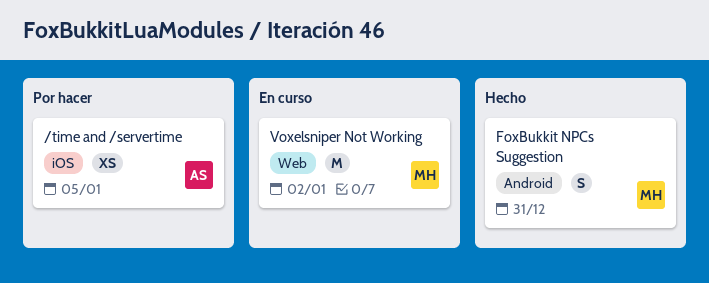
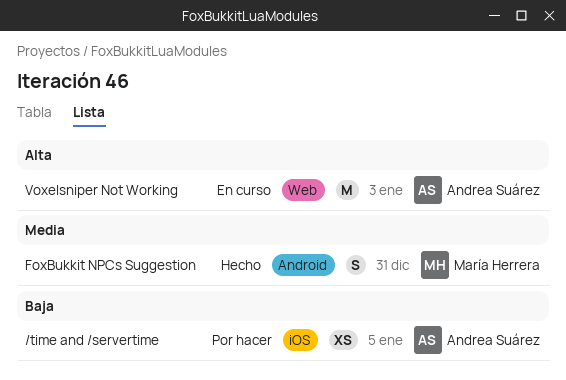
Voxelsniper Not Working, owner: María Herrera -> Andrea Suárez
Voxelsniper Not Working, due: Jan 2 -> Jan 3

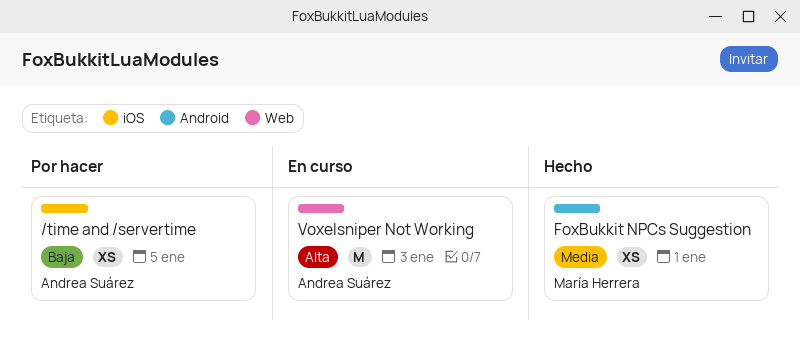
FoxBukkit NPCs Suggestion, estimate: S -> XS
FoxBukkit NPCs Suggestion, due: Dec 31 -> Jan 1

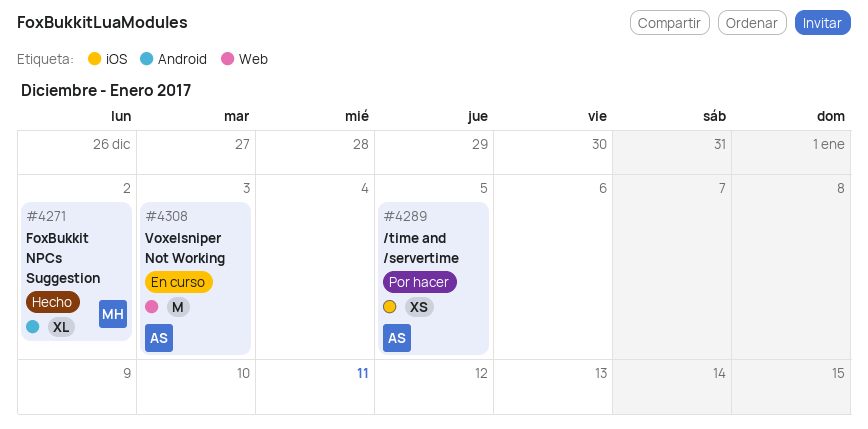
FoxBukkit NPCs Suggestion, estimate: XS -> XL
FoxBukkit NPCs Suggestion, due: Jan 1 -> Jan 2

